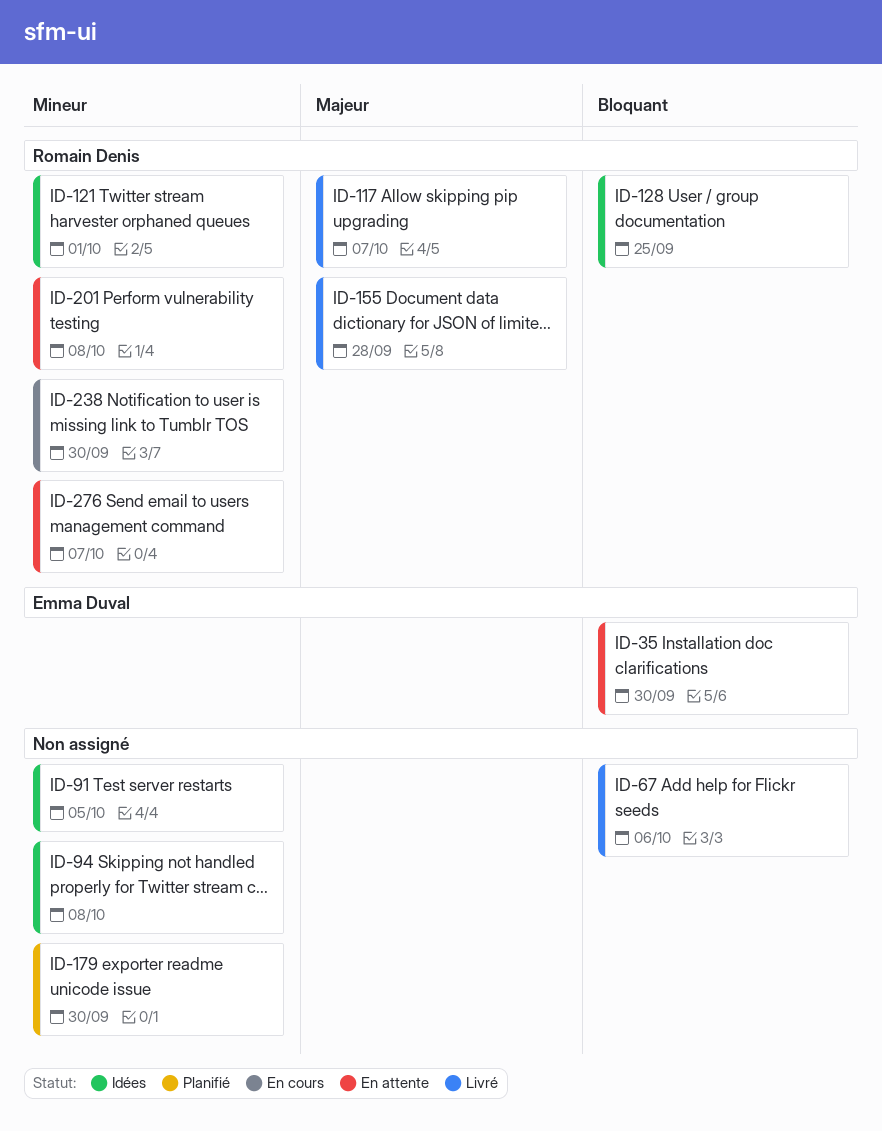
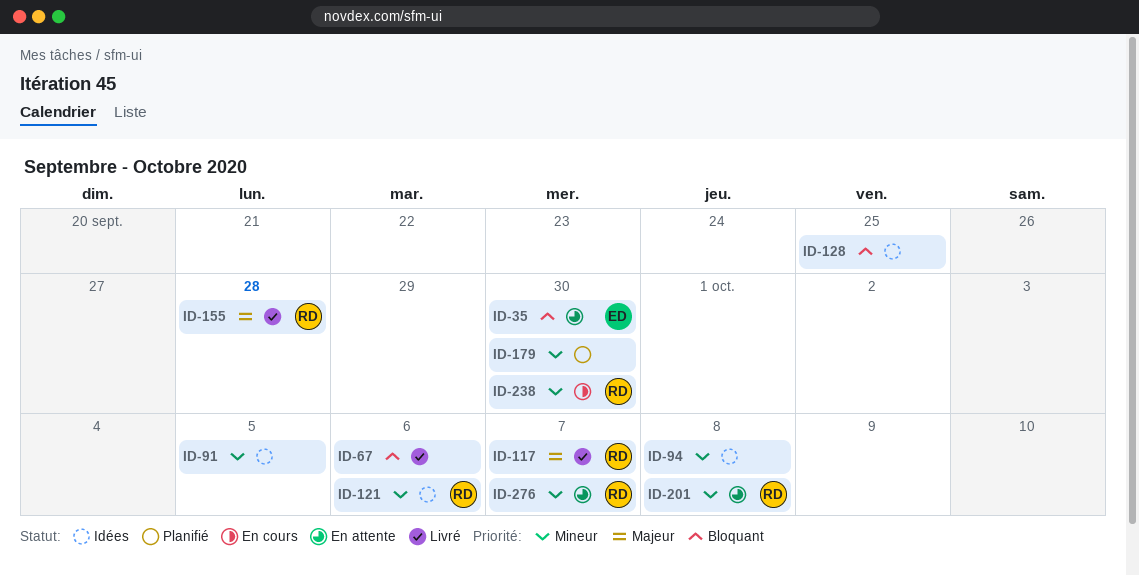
ID-121, due: Oct 1 -> Oct 6
ID-128, owner: Romain Denis -> none

